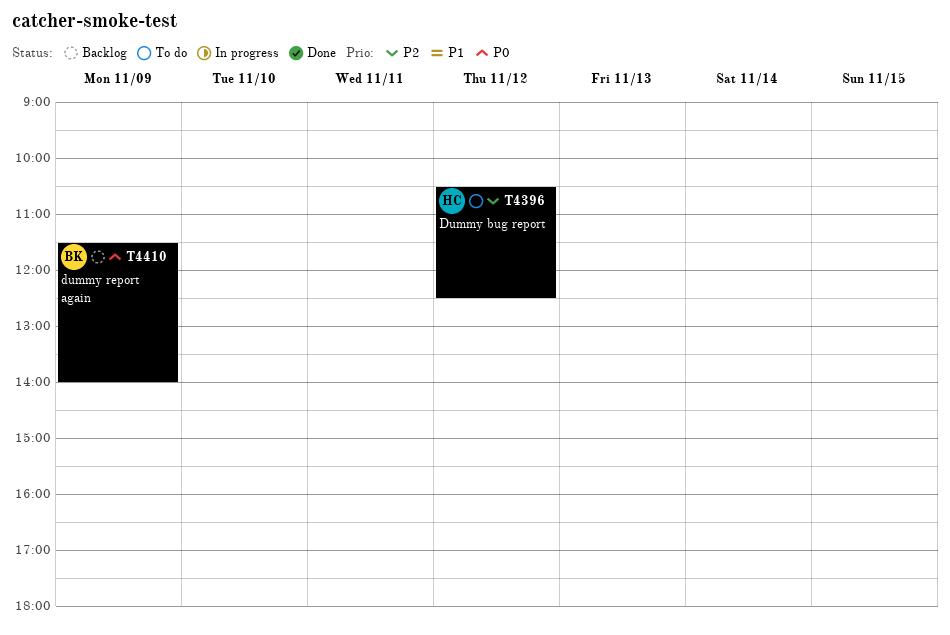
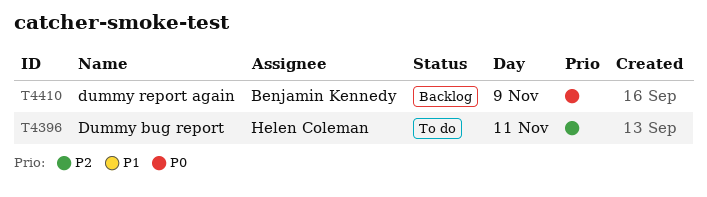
T4396, day: Nov 12 -> Nov 11

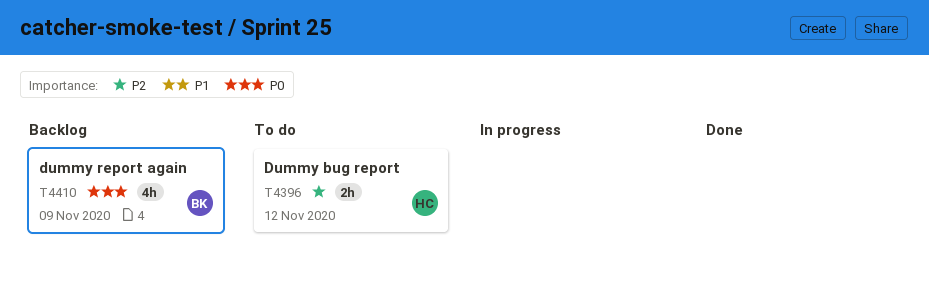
T4396, day: Nov 11 -> Nov 12

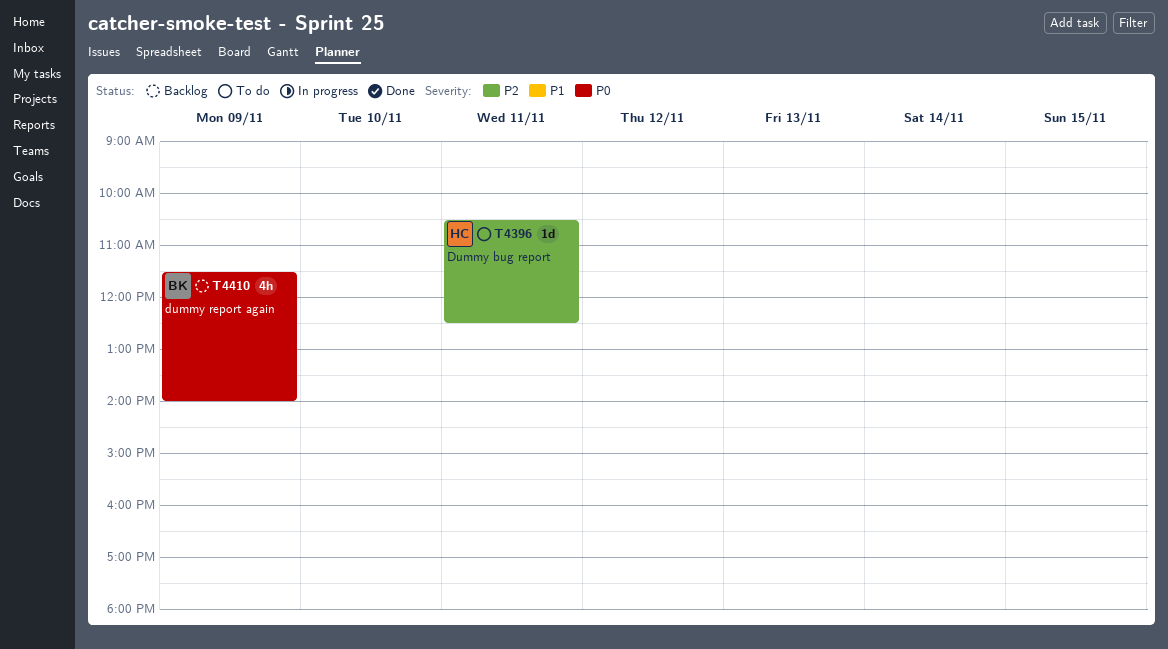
T4396, estimate: 2h -> 1d
T4396, day: Nov 12 -> Nov 11

